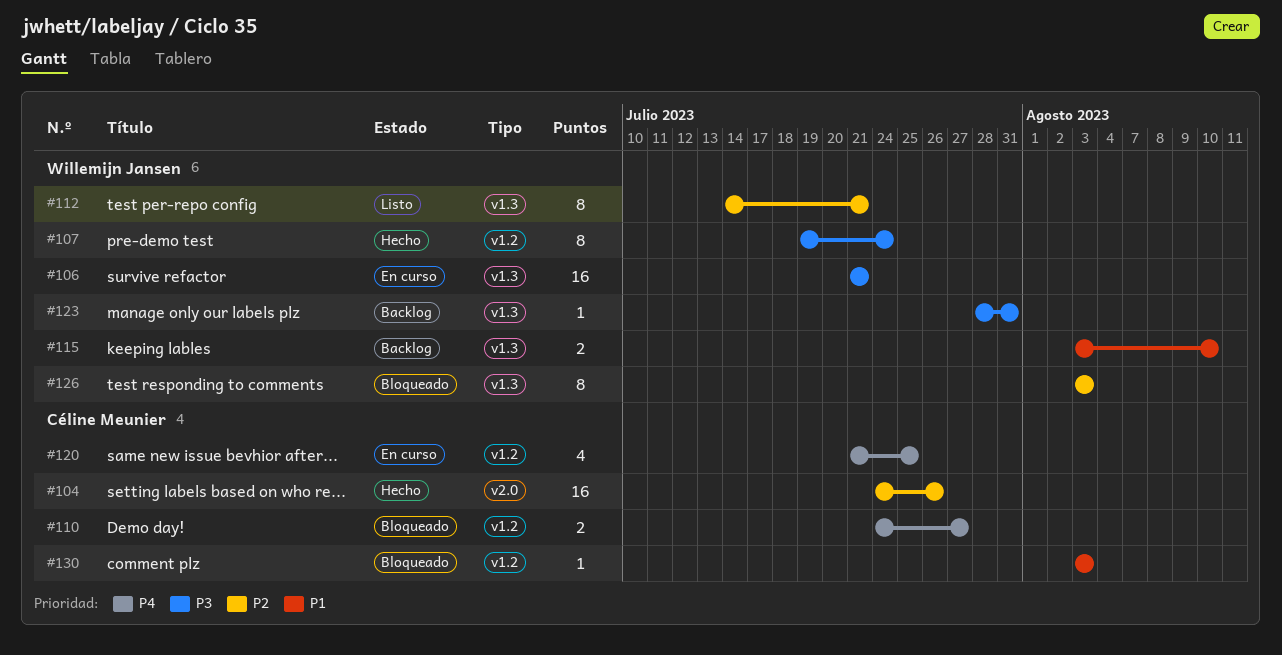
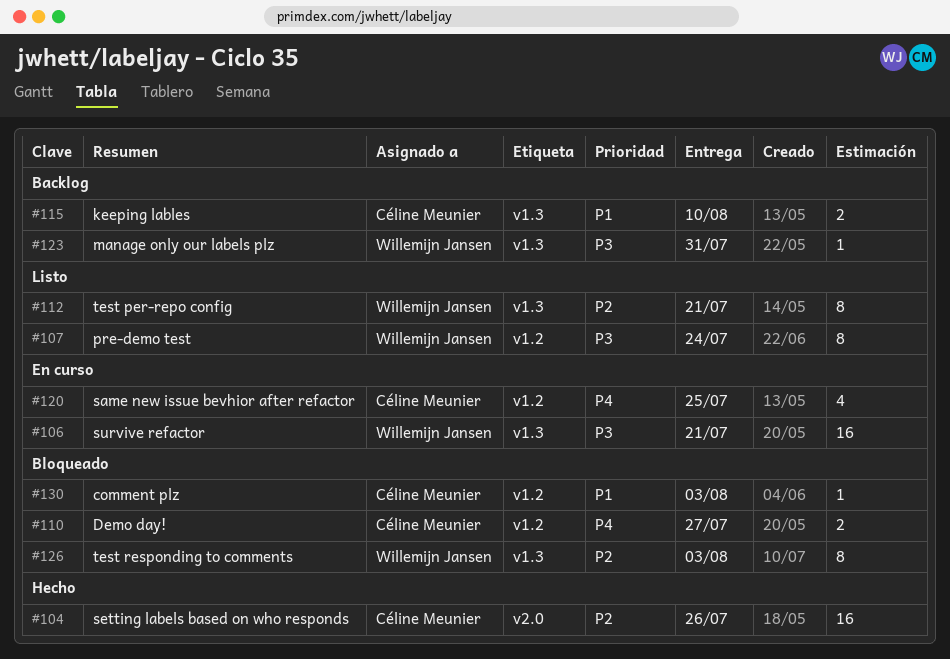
#107, status: Hecho -> Listo
#115, owner: Willemijn Jansen -> Céline Meunier

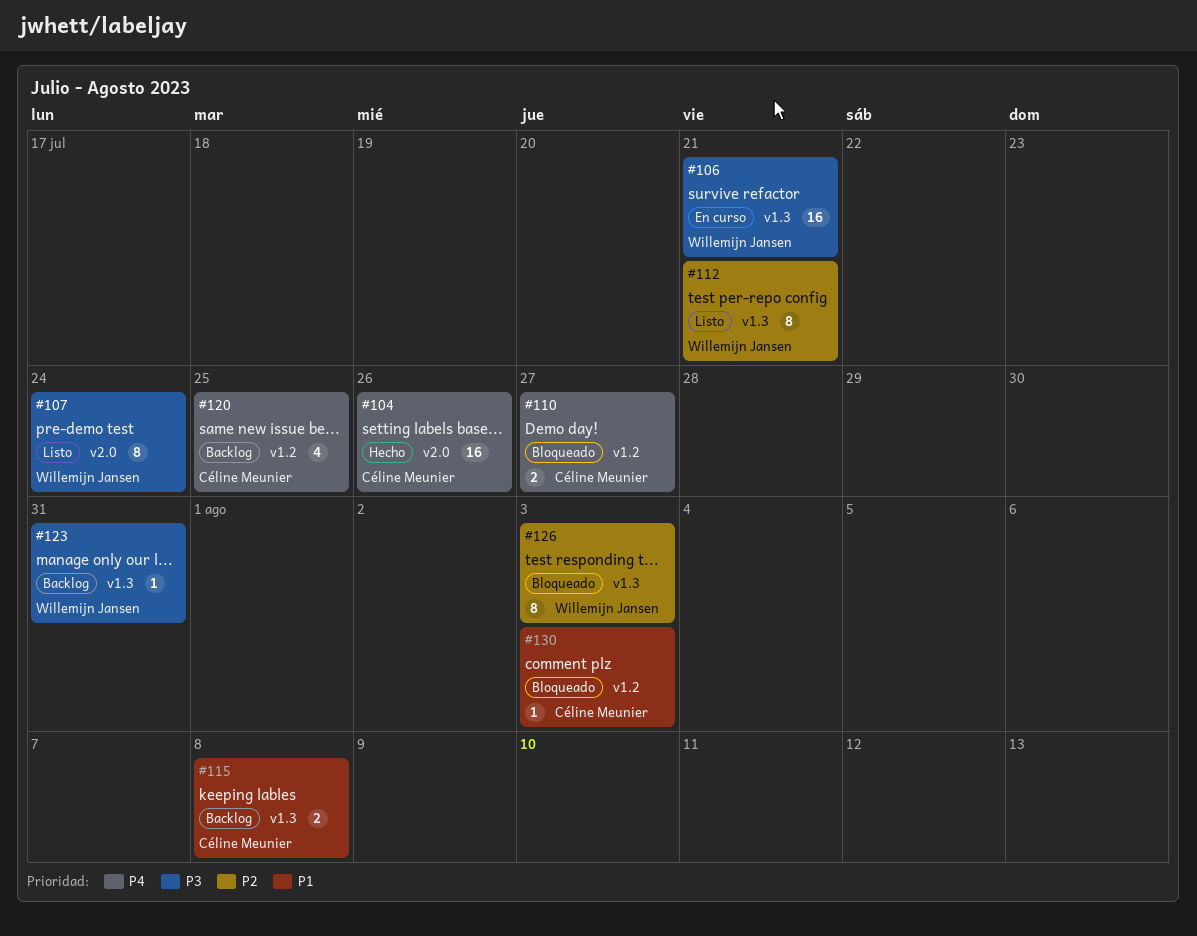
#104, priority: P2 -> P4
#107, label: v1.2 -> v2.0
#115, due: Aug 10 -> Aug 8
#120, status: En curso -> Backlog

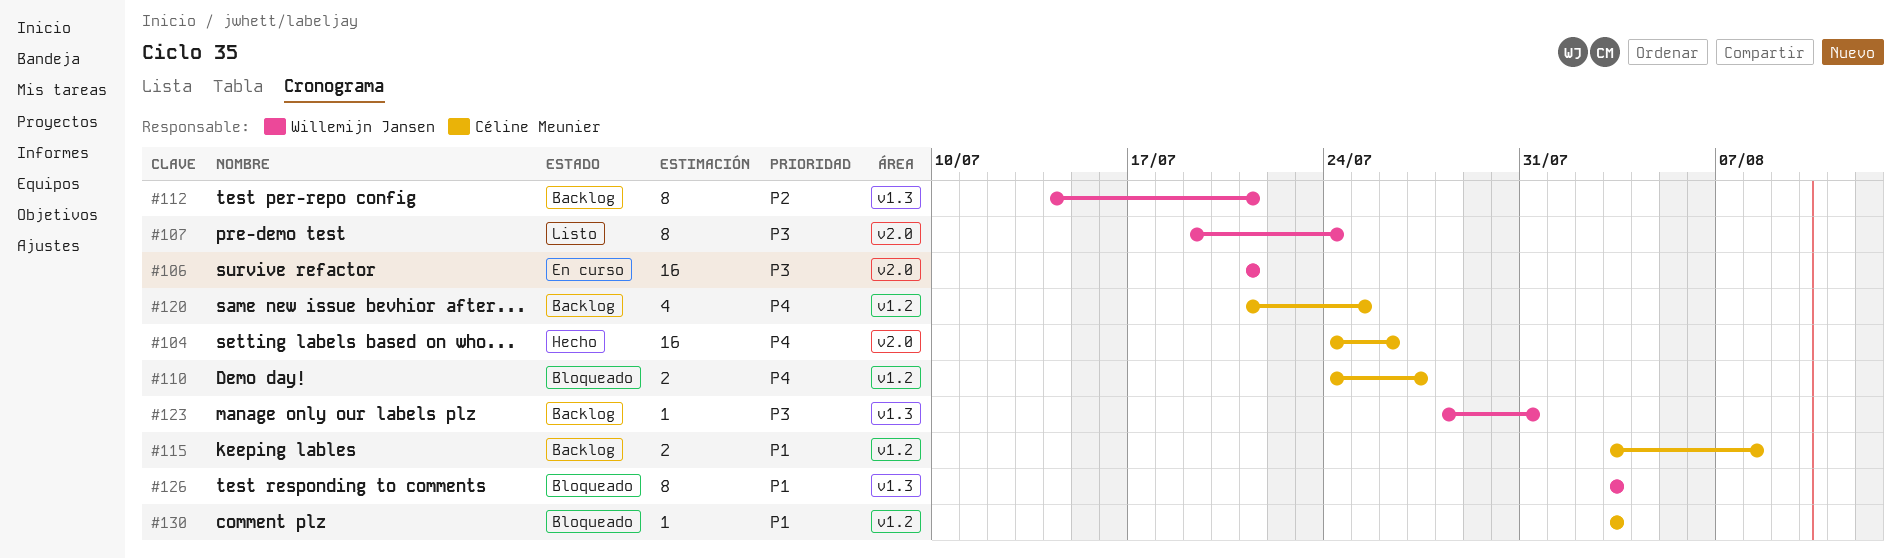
#106, label: v1.3 -> v2.0
#112, status: Listo -> Backlog
#115, label: v1.3 -> v1.2
#126, priority: P2 -> P1

